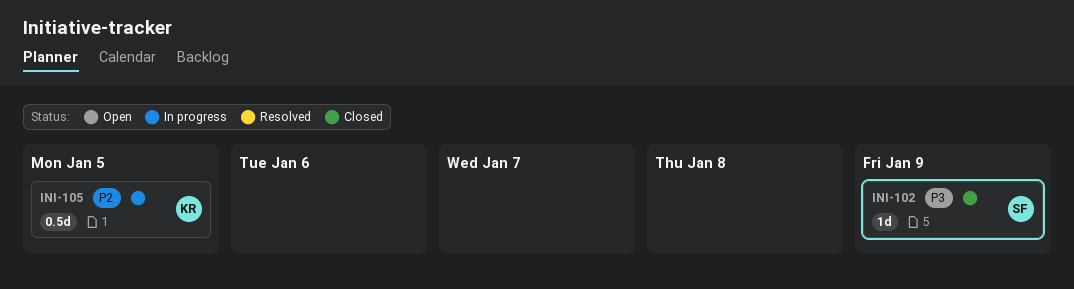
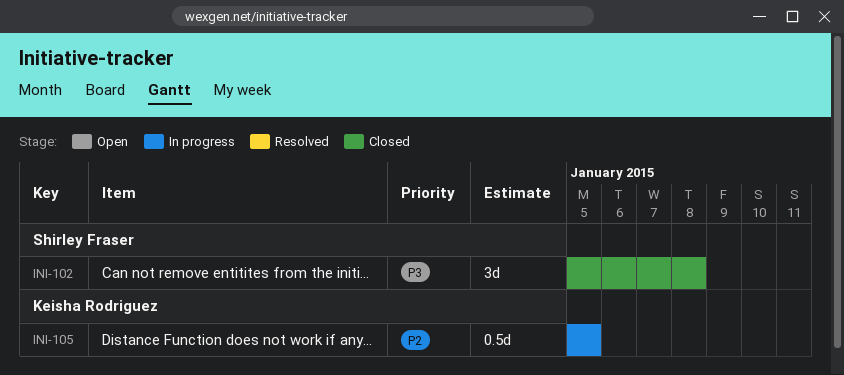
INI-102, estimate: 1d -> 3d
INI-102, due: Jan 9 -> Jan 8

